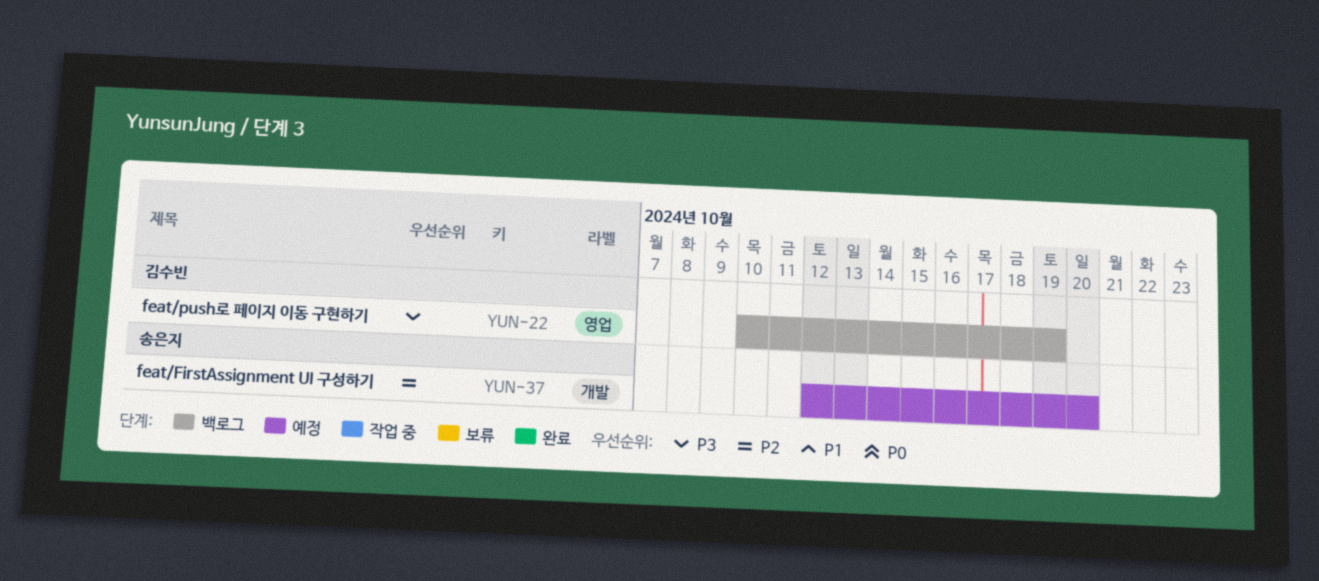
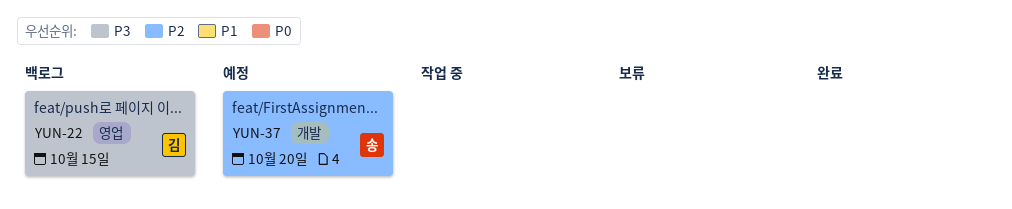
YUN-22, due: Oct 19 -> Oct 15

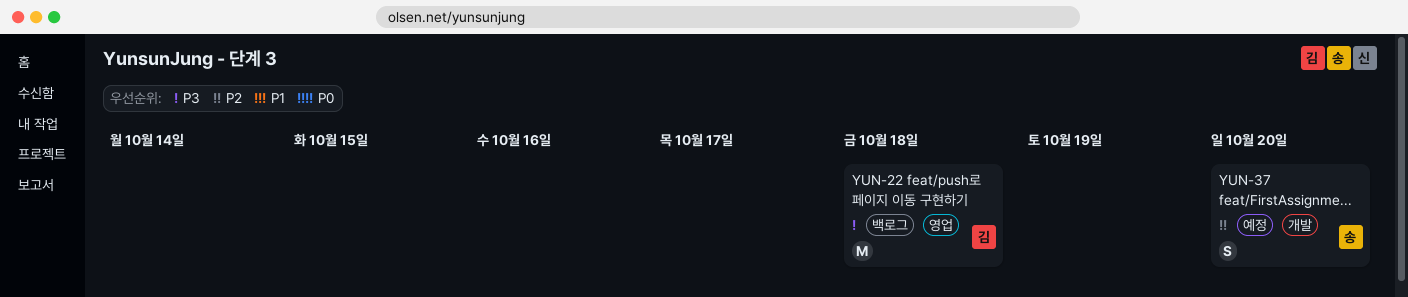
YUN-22, due: Oct 15 -> Oct 18

